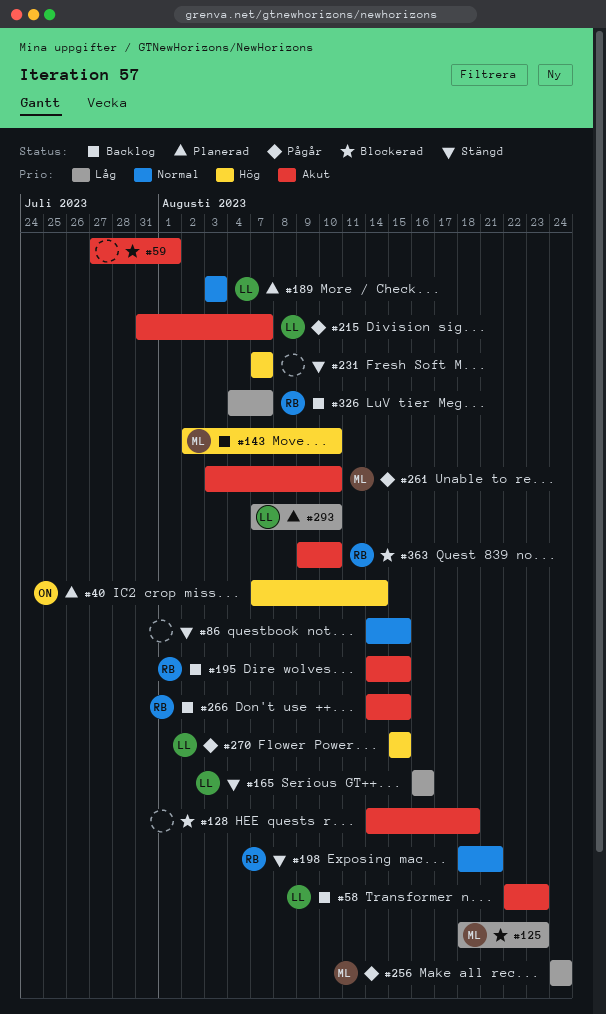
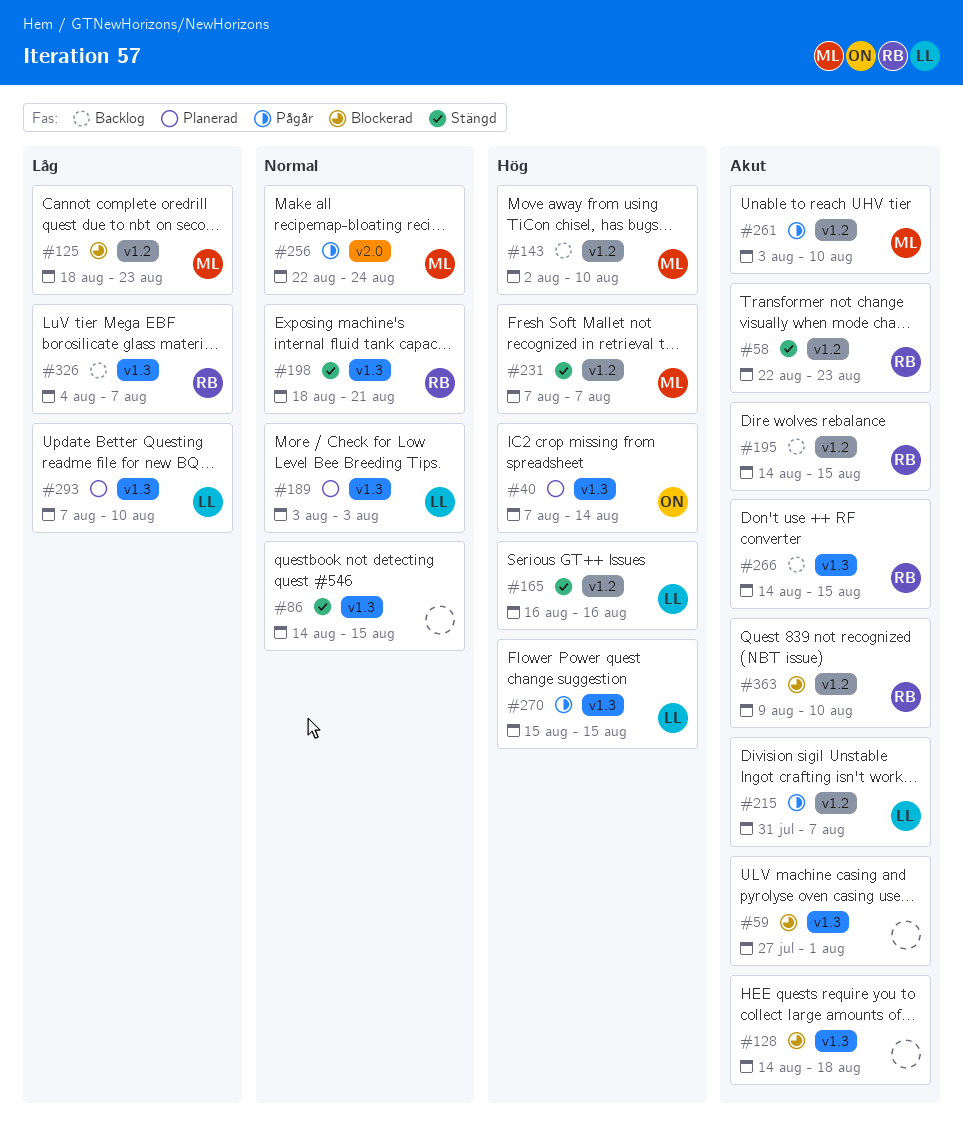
#58, status: Backlog -> Stängd
#58, owner: LL -> RB
#165, priority: Låg -> Hög
#231, owner: none -> ML
#256, priority: Låg -> Normal
#256, start: Aug 24 -> Aug 22

